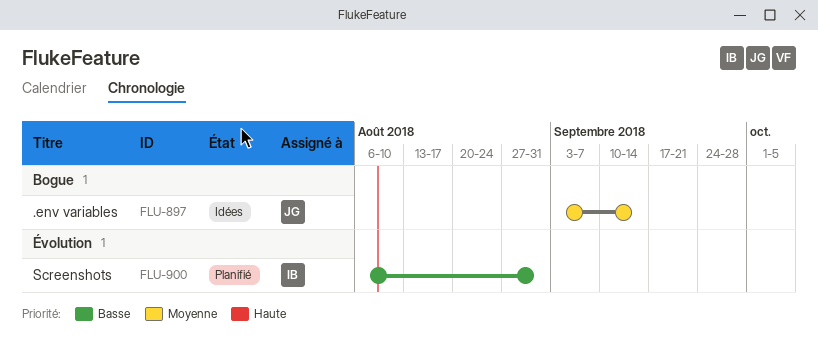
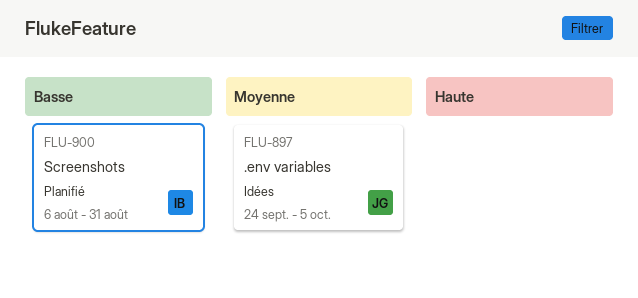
FLU-897, start: Sep 3 -> Sep 24
FLU-897, due: Sep 14 -> Oct 5

